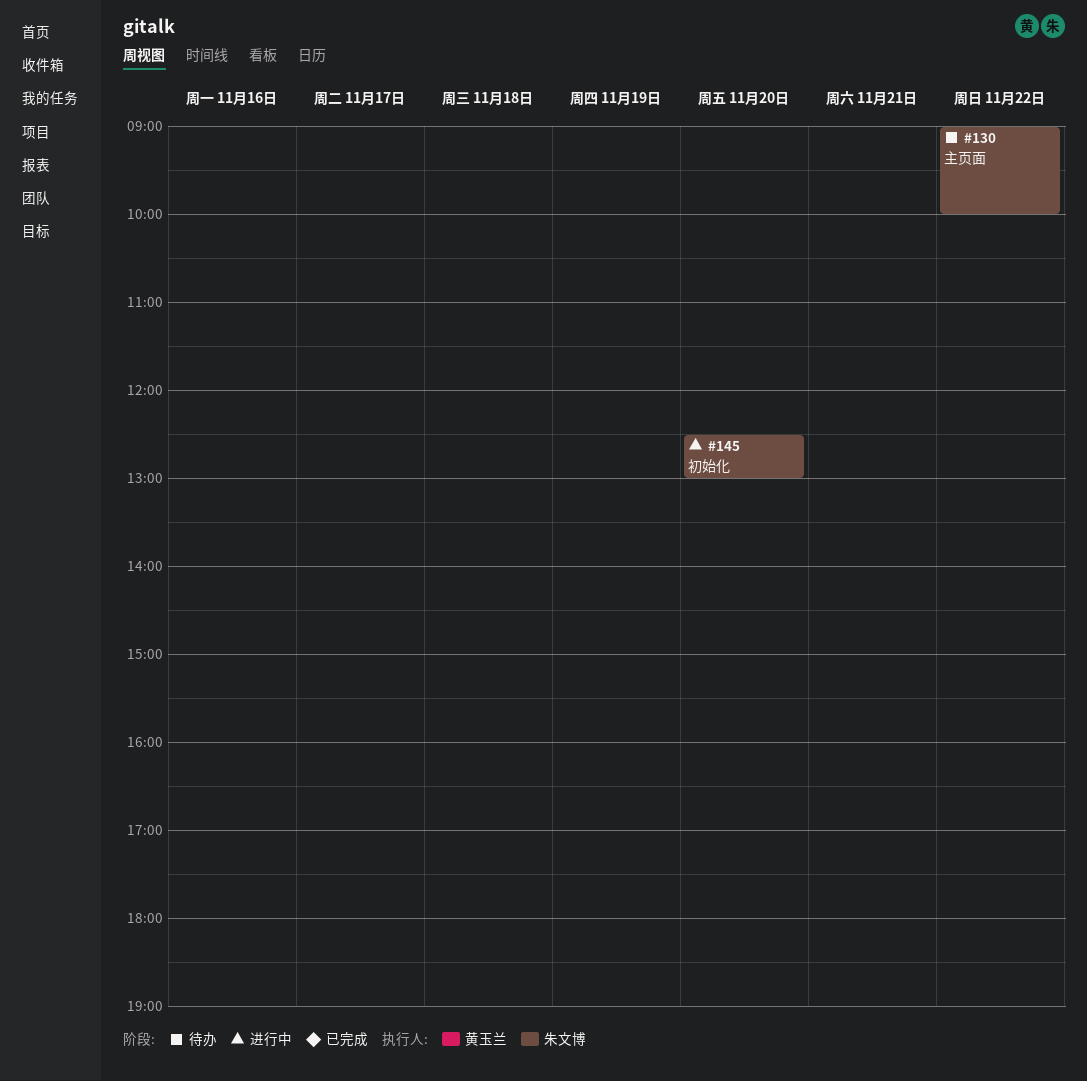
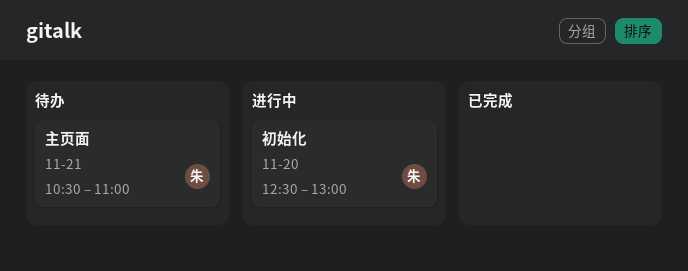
主页面, day: Nov 22 -> Nov 21
主页面, begins: 09:00 -> 10:30
主页面, ends: 10:00 -> 11:00

